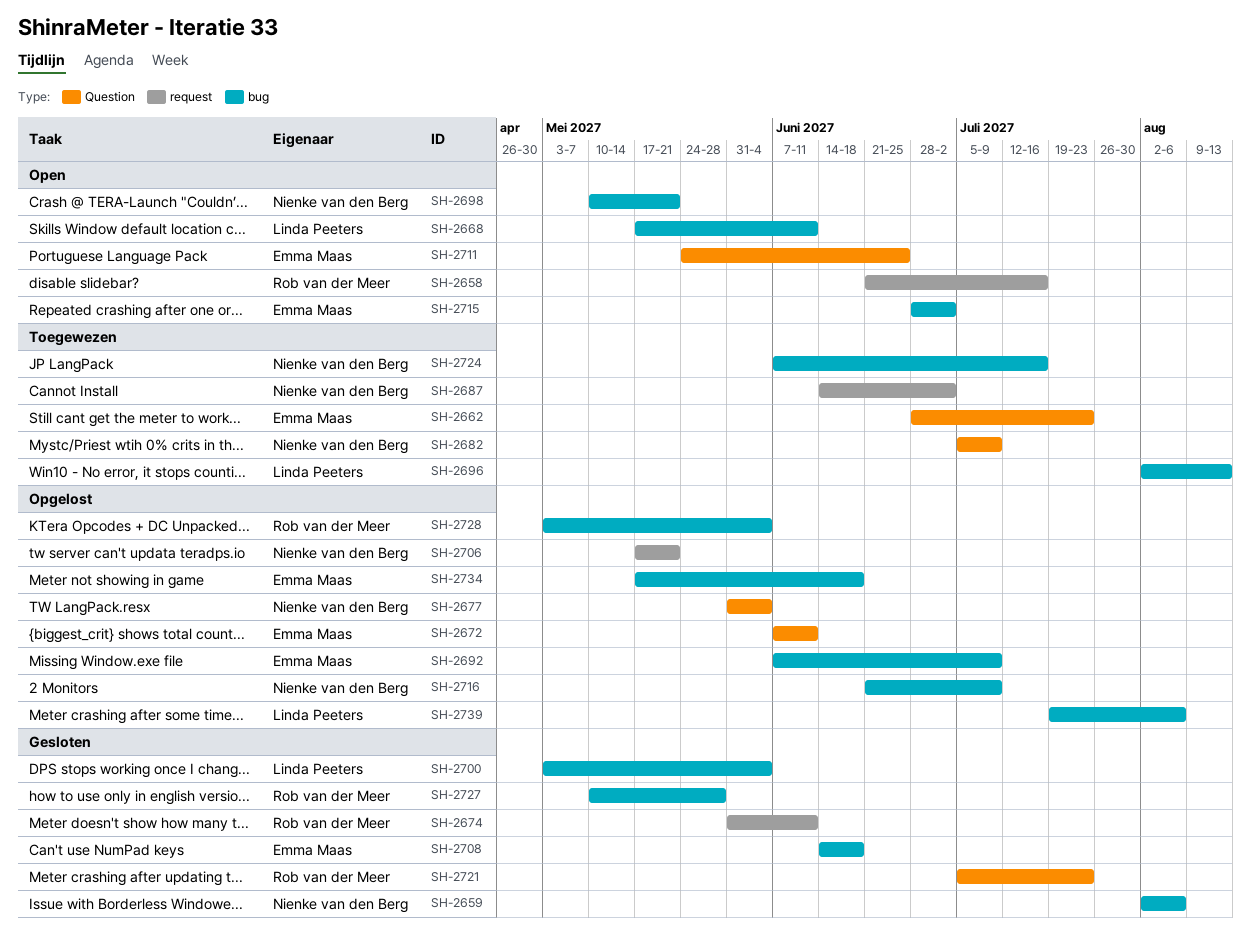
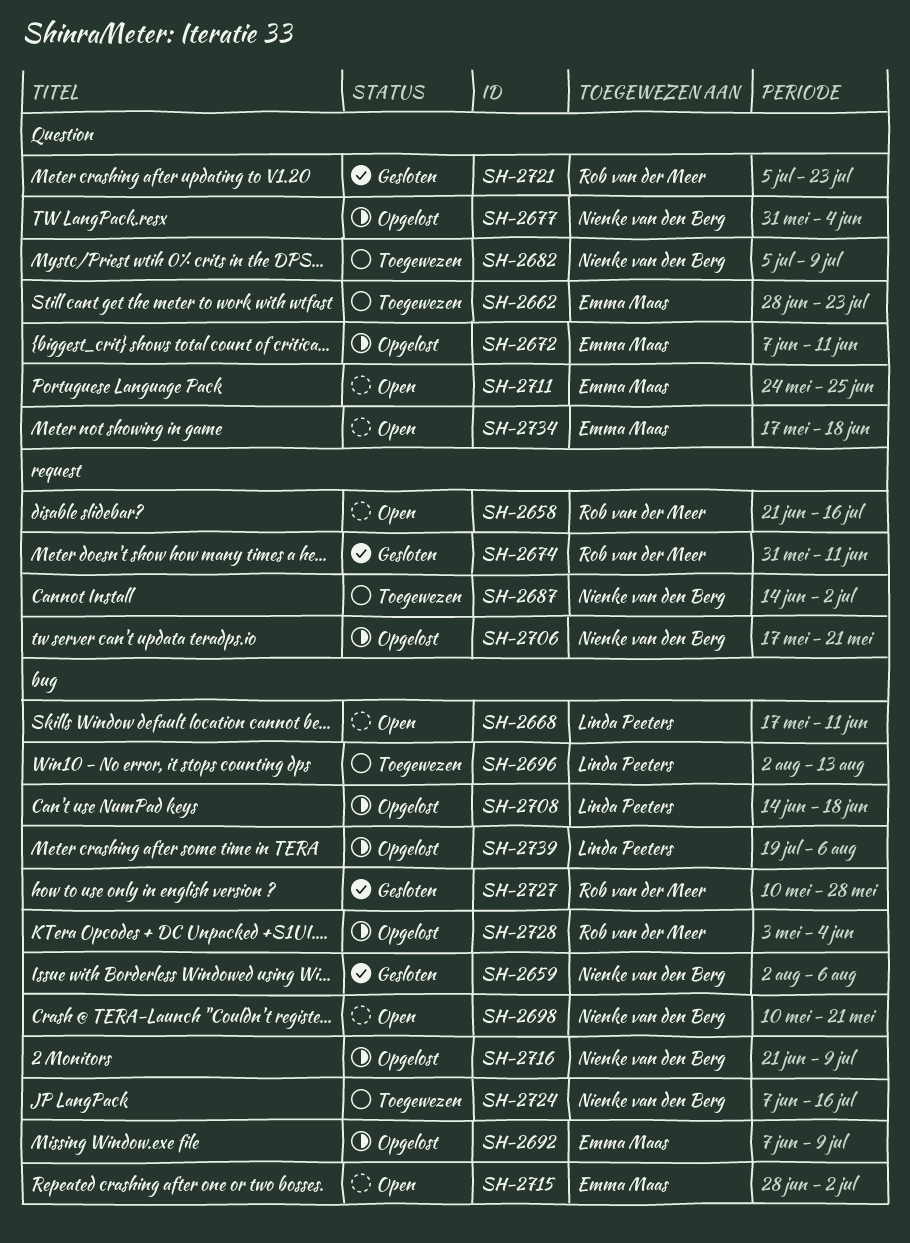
SH-2700: present -> none
SH-2708, status: Gesloten -> Opgelost
SH-2708, owner: Emma Maas -> Linda Peeters
SH-2734, status: Opgelost -> Open
SH-2734, label: bug -> Question

